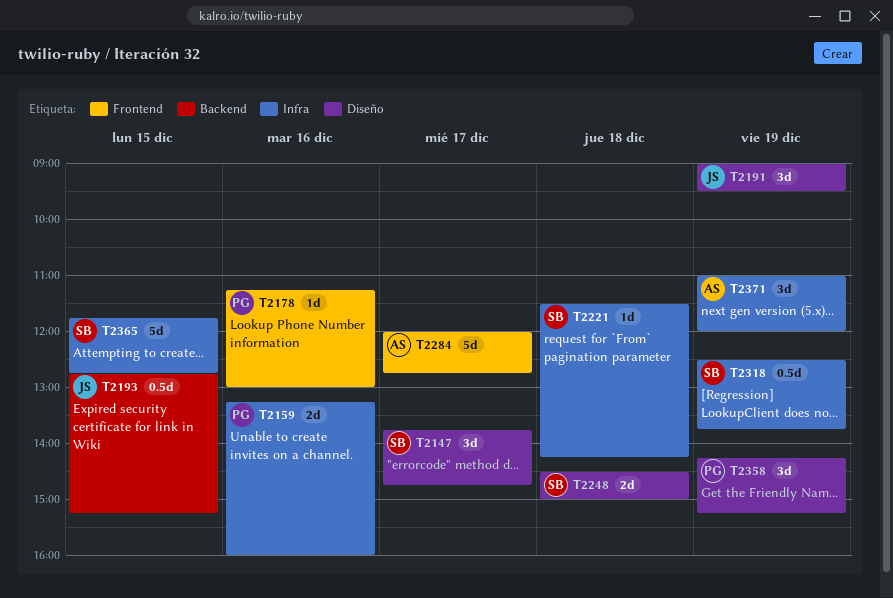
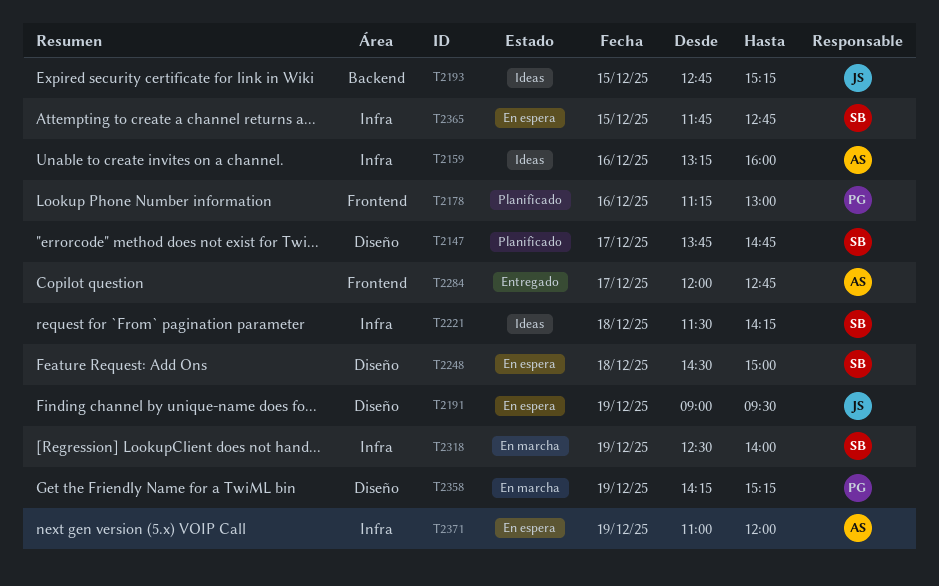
T2159, owner: PG -> AS
T2318, ends: 13:45 -> 14:00

